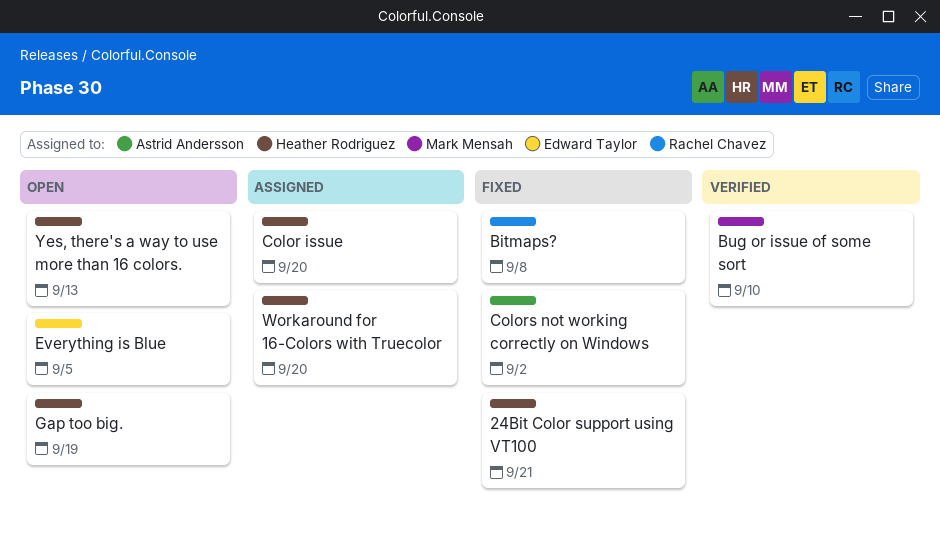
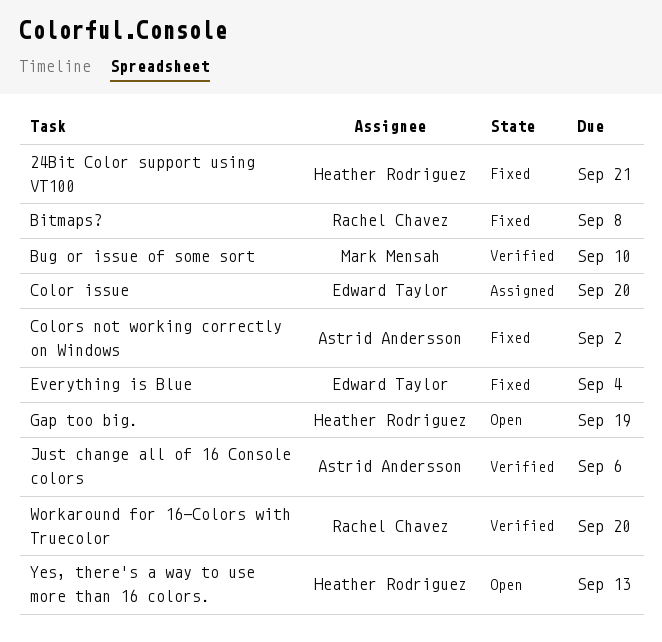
Color issue, owner: Heather Rodriguez -> Edward Taylor
Everything is Blue, status: Open -> Fixed
Everything is Blue, due: Sep 5 -> Sep 4
Just change all of 16 Console colors: none -> present
Workaround for 16-Colors with Truecolor, status: Assigned -> Verified
Workaround for 16-Colors with Truecolor, owner: Heather Rodriguez -> Rachel Chavez

